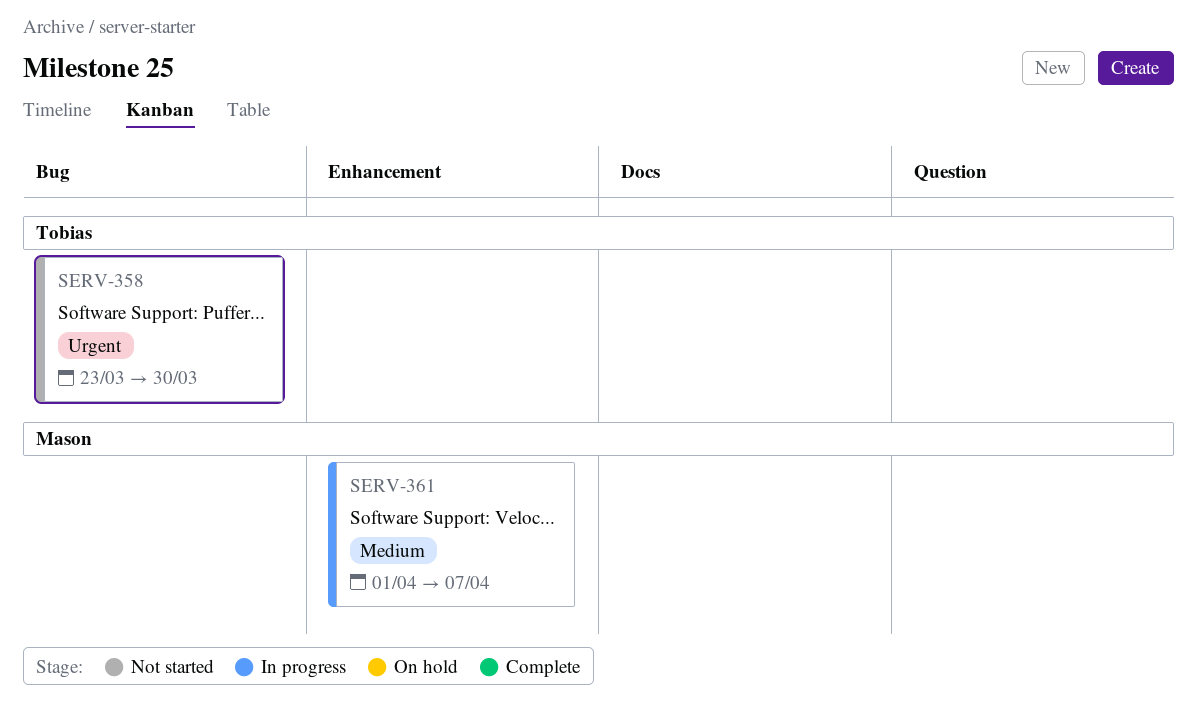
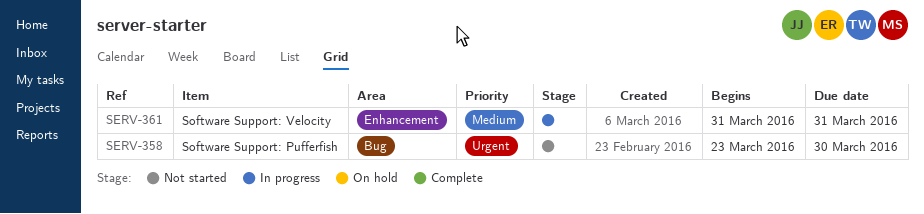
SERV-361, start: Apr 1 -> Mar 31
SERV-361, due: Apr 7 -> Mar 31

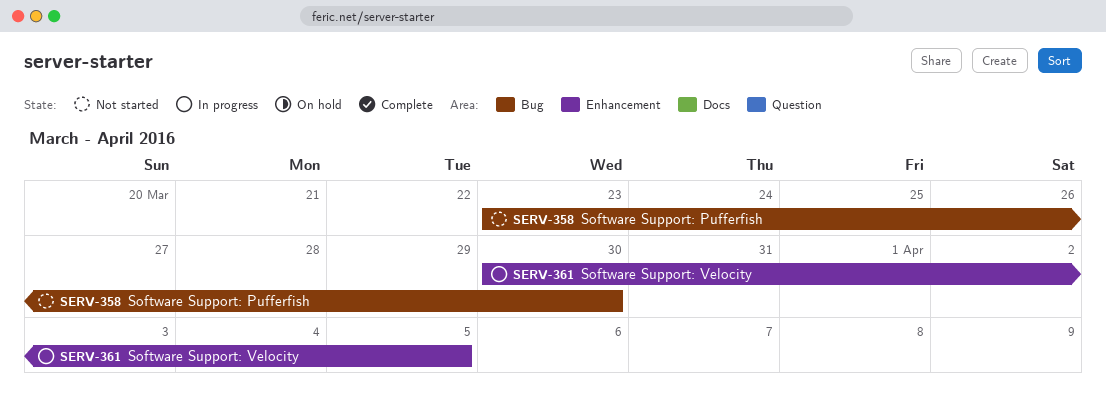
SERV-361, start: Mar 31 -> Mar 30
SERV-361, due: Mar 31 -> Apr 5

